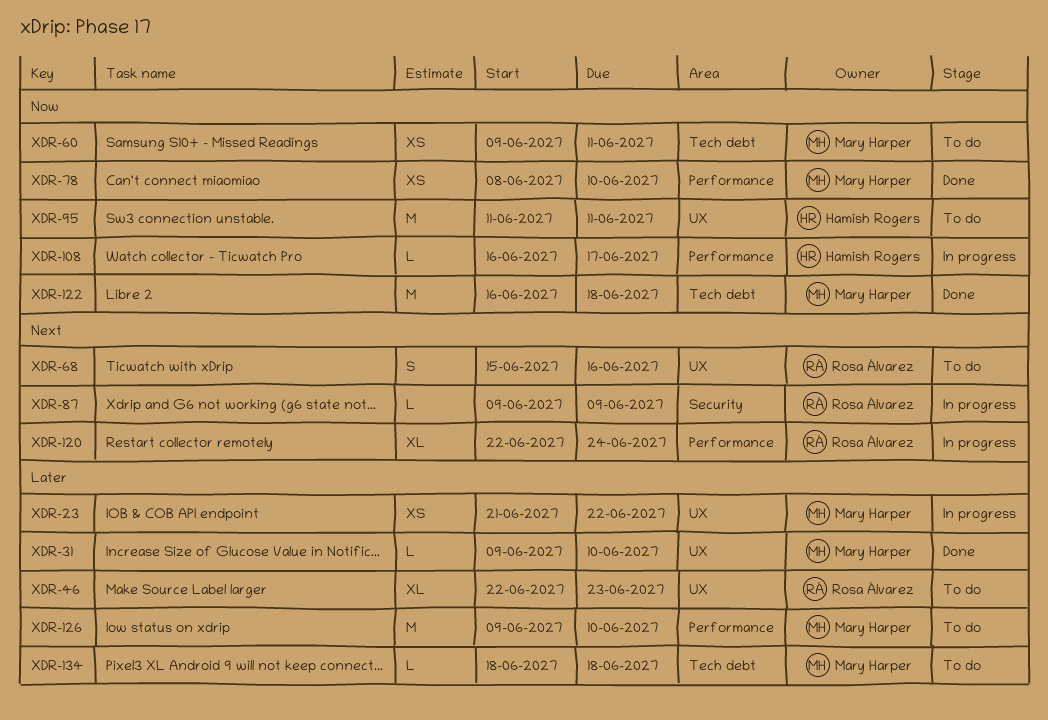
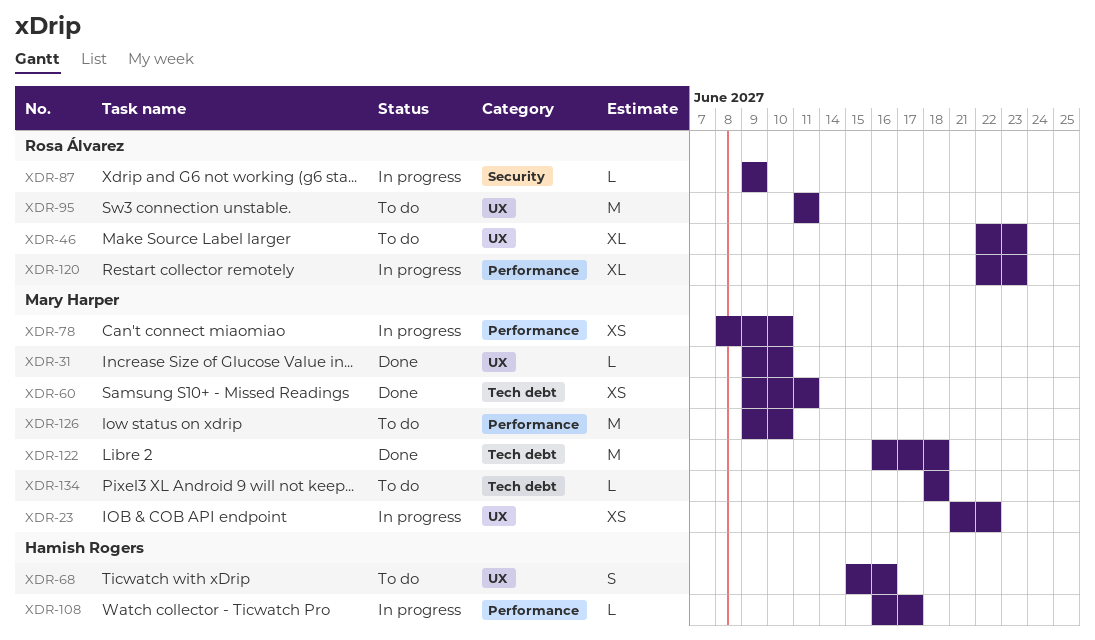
XDR-60, status: To do -> Done
XDR-68, owner: Rosa Álvarez -> Hamish Rogers
XDR-78, status: Done -> In progress
XDR-95, owner: Hamish Rogers -> Rosa Álvarez
XDR-120, due: Jun 24 -> Jun 23

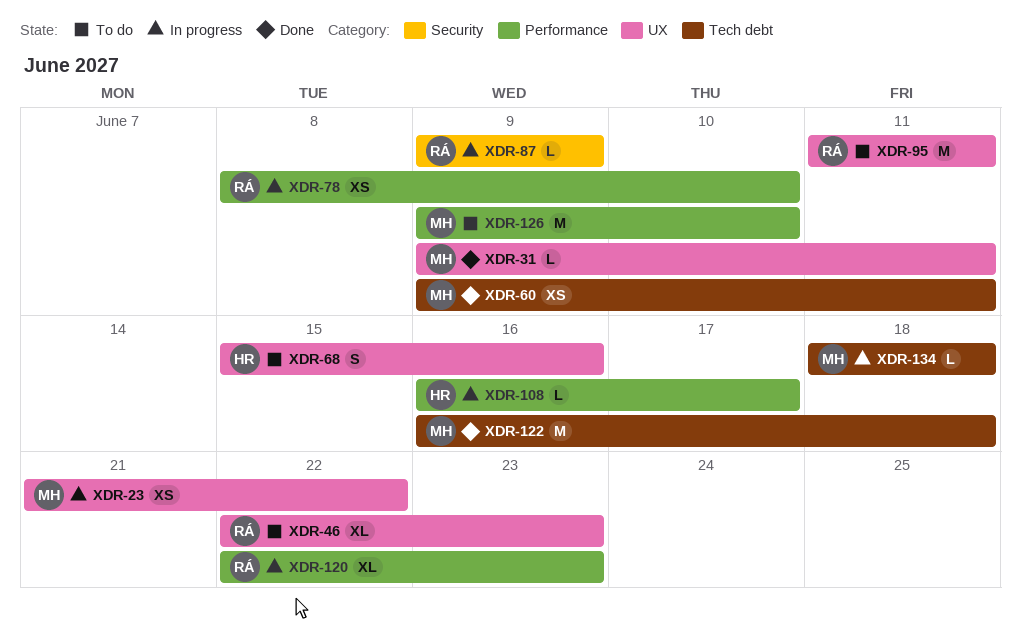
XDR-31, due: Jun 10 -> Jun 11
XDR-78, owner: Mary Harper -> Rosa Álvarez
XDR-134, status: To do -> In progress

